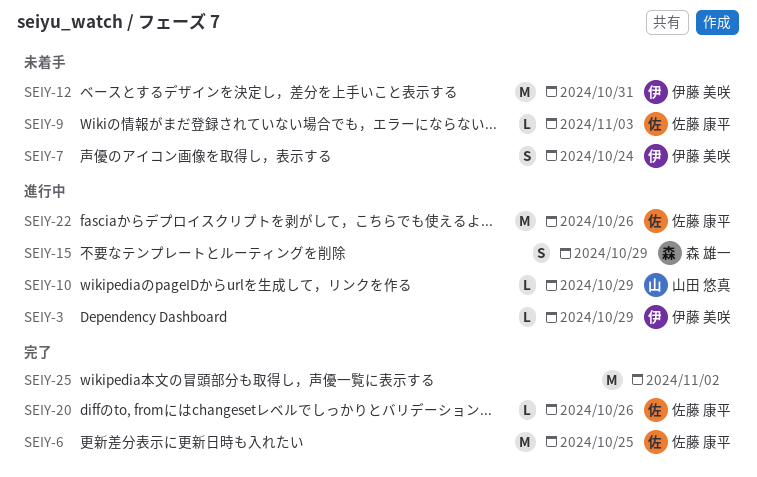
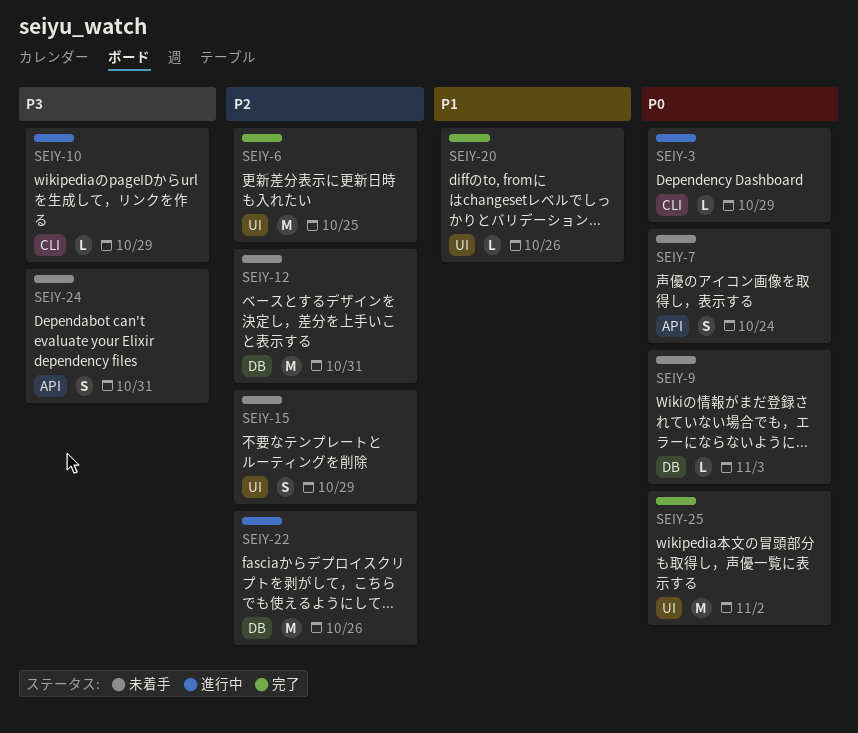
SEIY-15, status: 進行中 -> 未着手
SEIY-24: none -> present

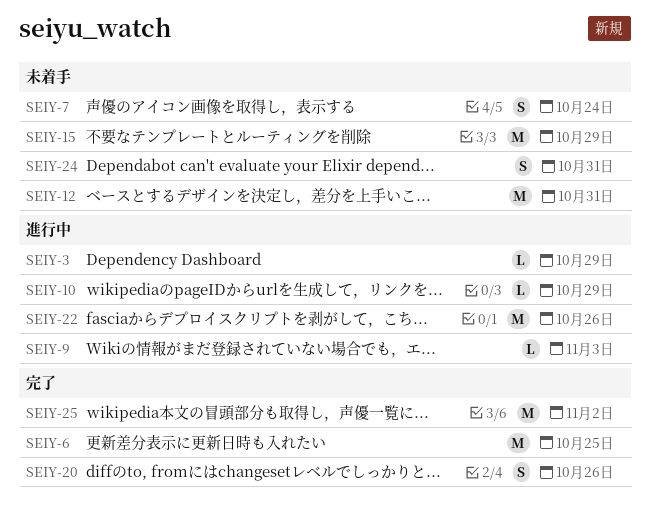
SEIY-9, status: 未着手 -> 進行中
SEIY-15, estimate: S -> M
SEIY-20, estimate: L -> S

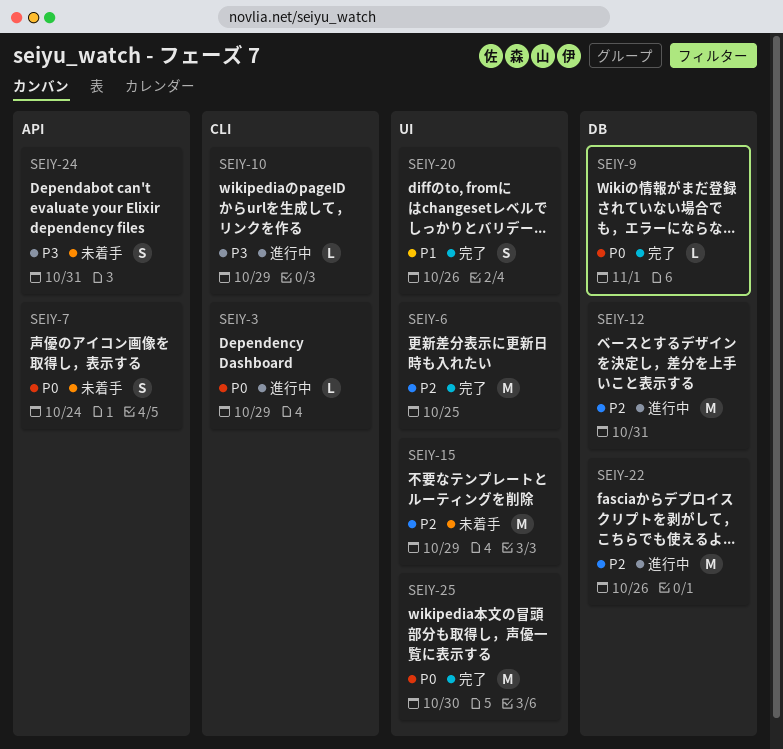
SEIY-9, status: 進行中 -> 完了
SEIY-9, due: Nov 3 -> Nov 1
SEIY-12, status: 未着手 -> 進行中
SEIY-25, due: Nov 2 -> Oct 30

